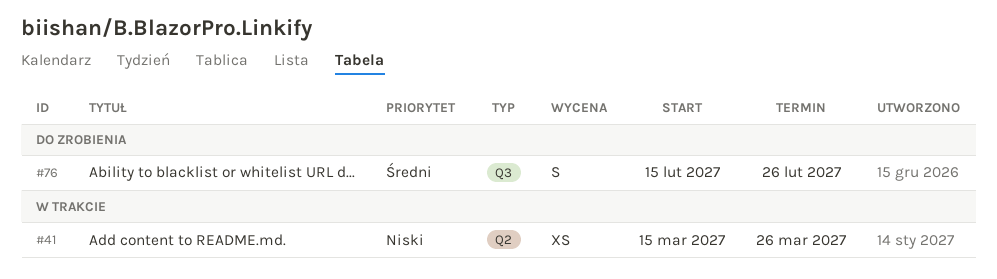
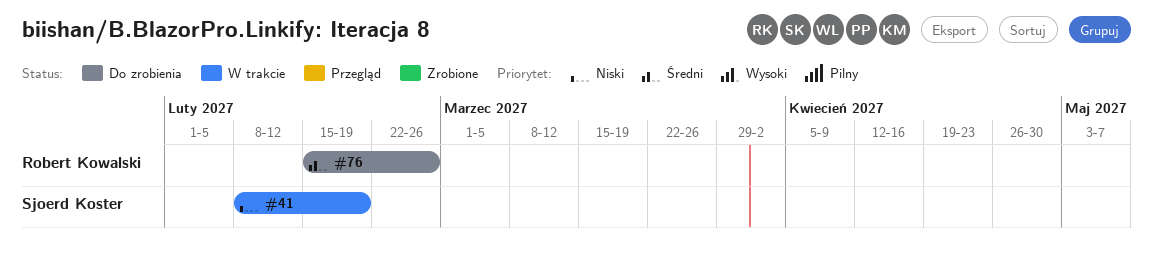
#41, start: Mar 15 -> Feb 8
#41, due: Mar 26 -> Feb 19

